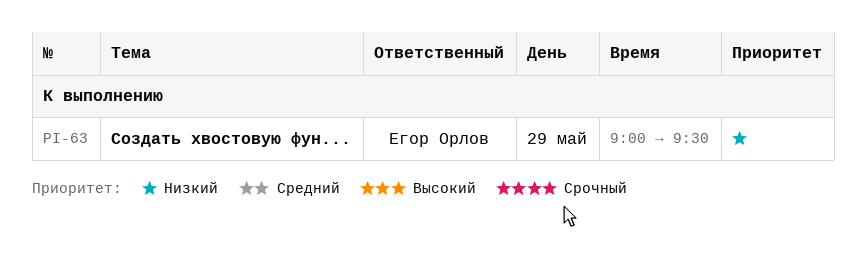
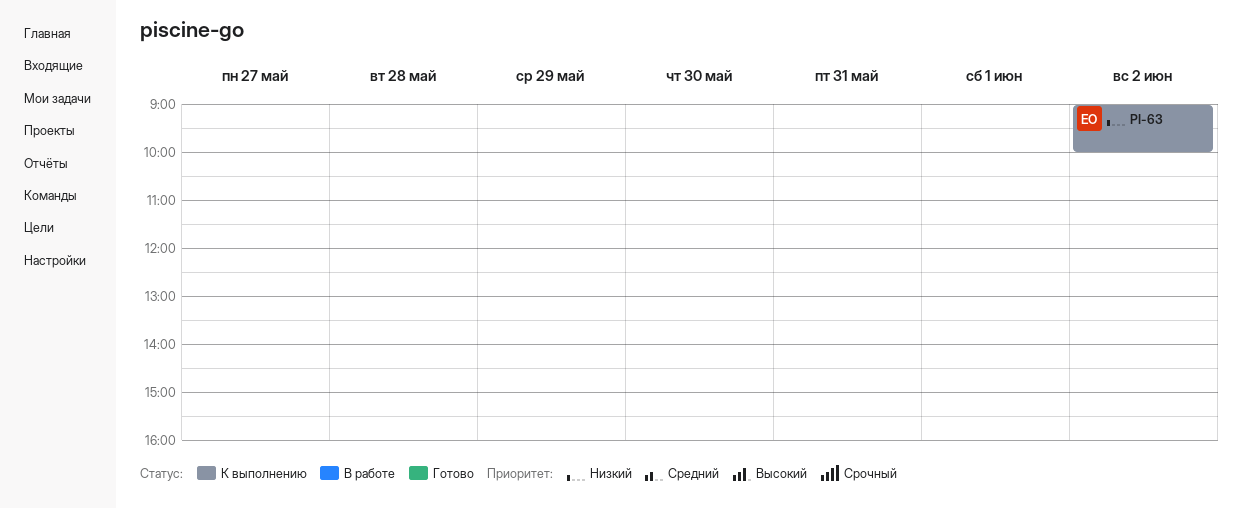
PI-63, day: May 29 -> Jun 2
PI-63, ends: 09:30 -> 10:00

